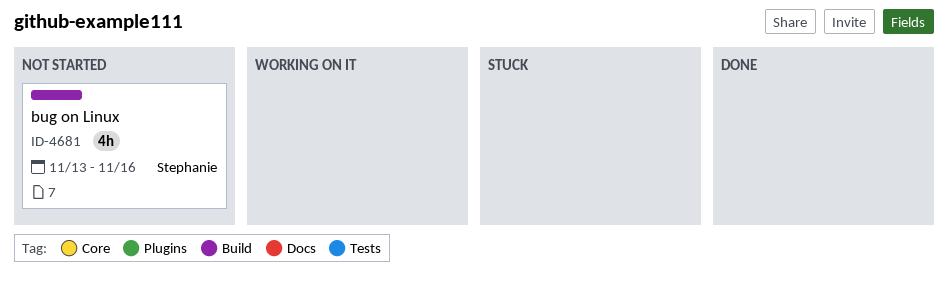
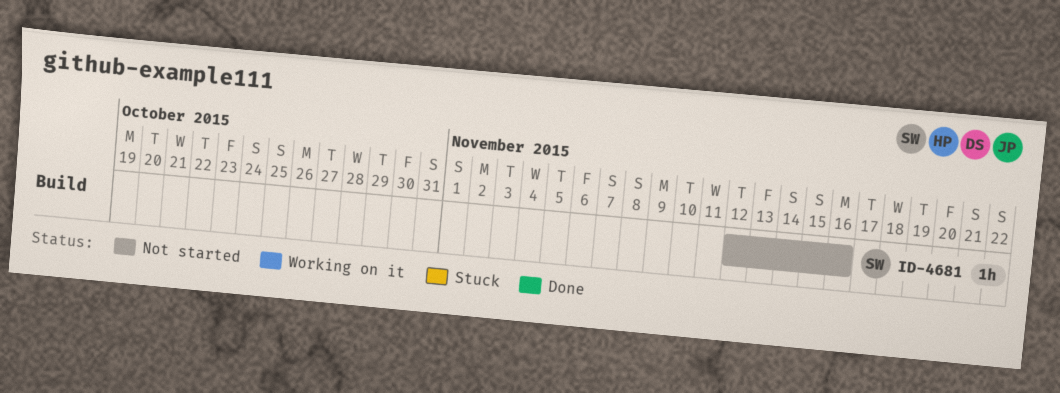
ID-4681, estimate: 4h -> 1h
ID-4681, start: Nov 13 -> Nov 12

